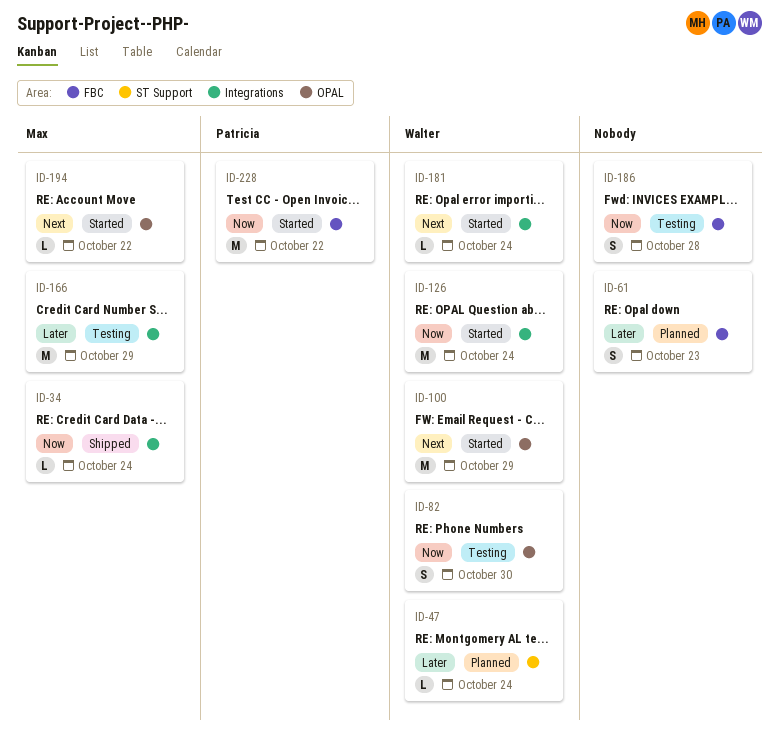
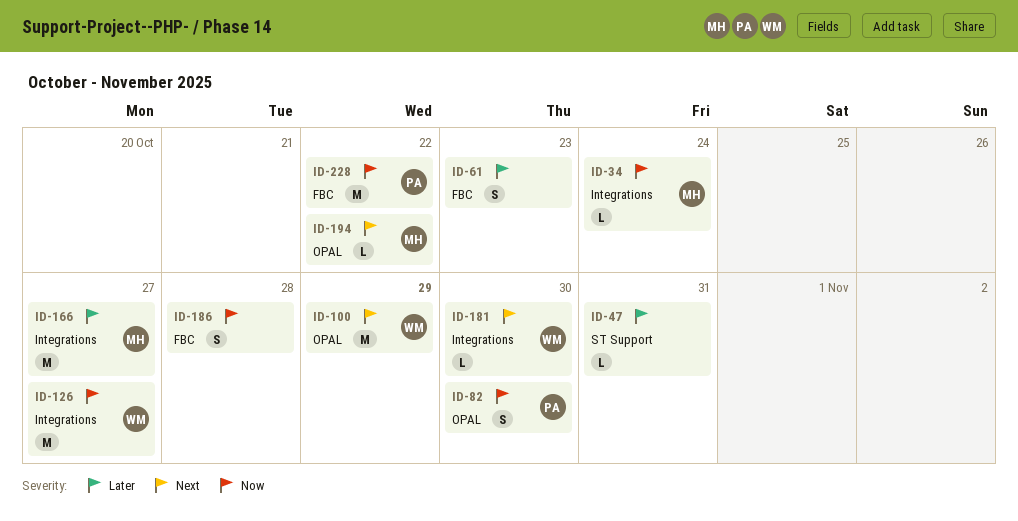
ID-47, owner: Walter -> none
ID-47, due: Oct 24 -> Oct 31
ID-82, owner: Walter -> Patricia
ID-126, due: Oct 24 -> Oct 27
ID-166, due: Oct 29 -> Oct 27
ID-181, due: Oct 24 -> Oct 30

